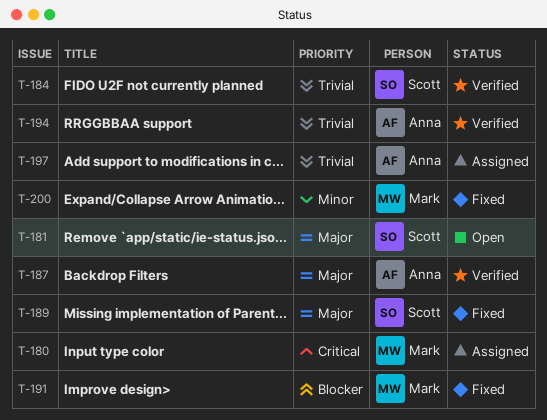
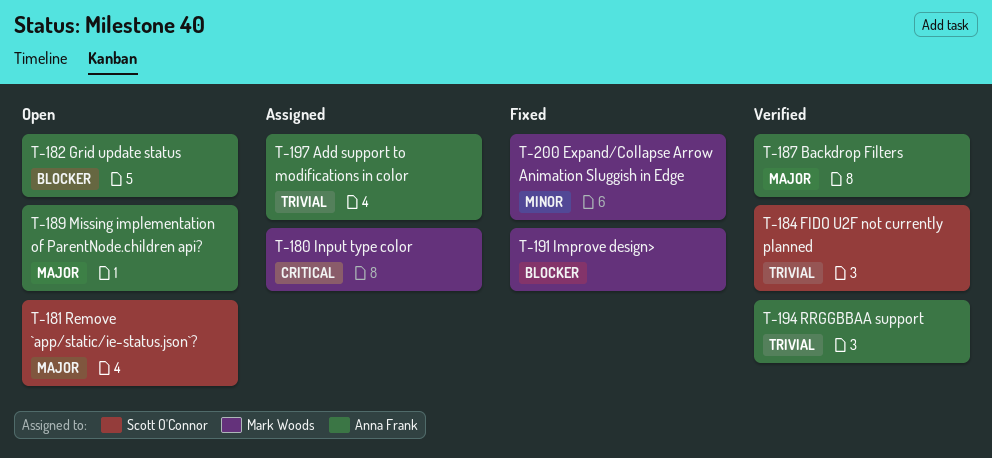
T-182: none -> present
T-189, status: Fixed -> Open
T-189, owner: Scott O'Connor -> Anna Frank

